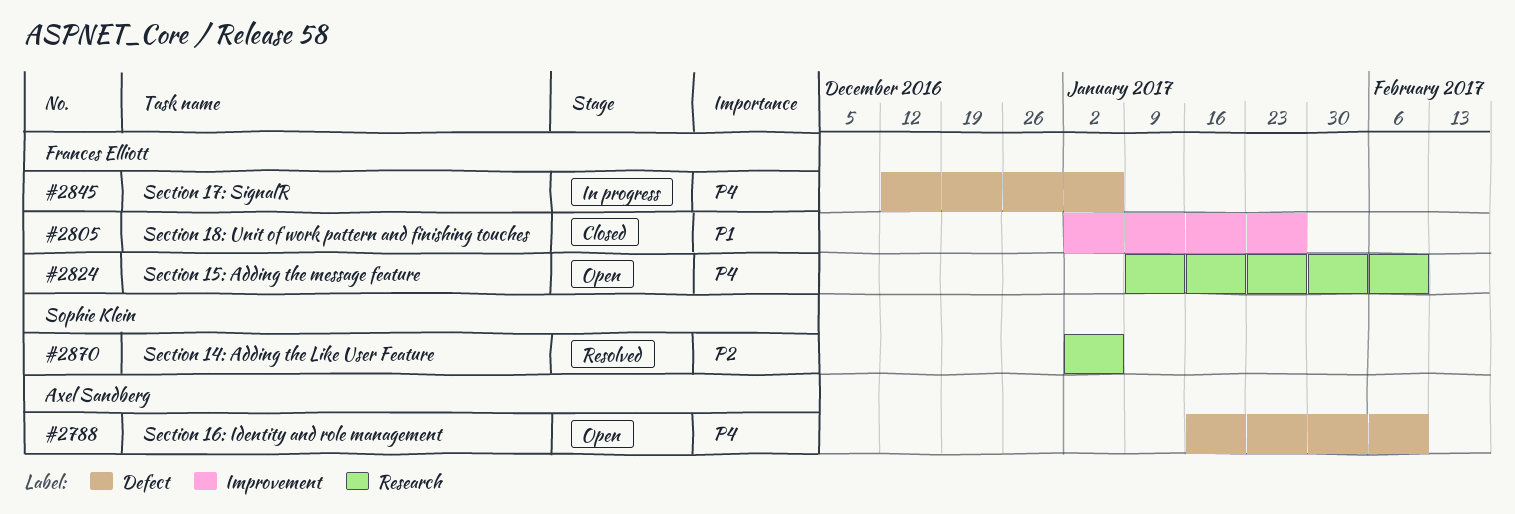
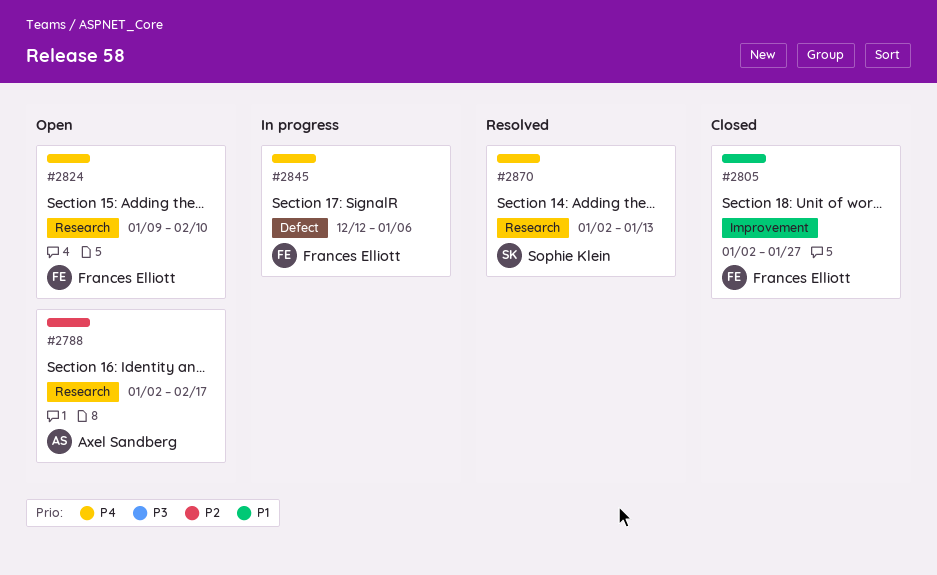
#2788, priority: P4 -> P2
#2788, label: Defect -> Research
#2788, start: Jan 16 -> Jan 2
#2788, due: Feb 10 -> Feb 17
#2870, priority: P2 -> P4
#2870, due: Jan 6 -> Jan 13

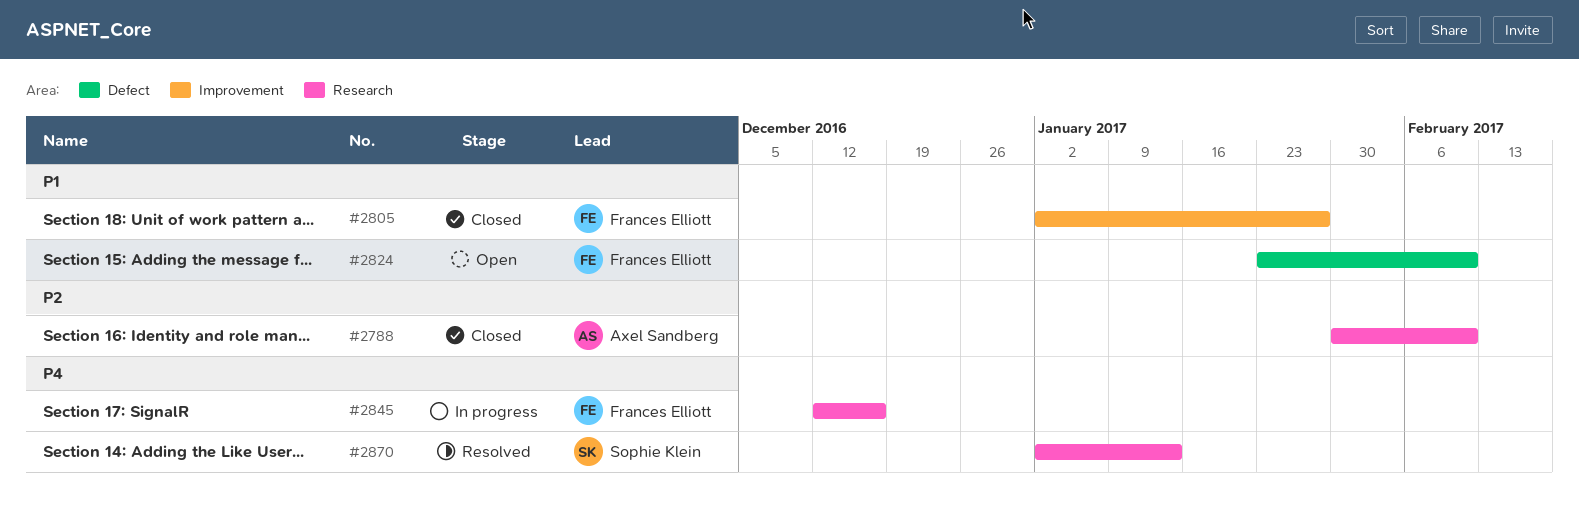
#2788, status: Open -> Closed
#2788, start: Jan 2 -> Jan 30
#2788, due: Feb 17 -> Feb 10
#2824, priority: P4 -> P1
#2824, label: Research -> Defect
#2824, start: Jan 9 -> Jan 23
#2845, label: Defect -> Research
#2845, due: Jan 6 -> Dec 16

